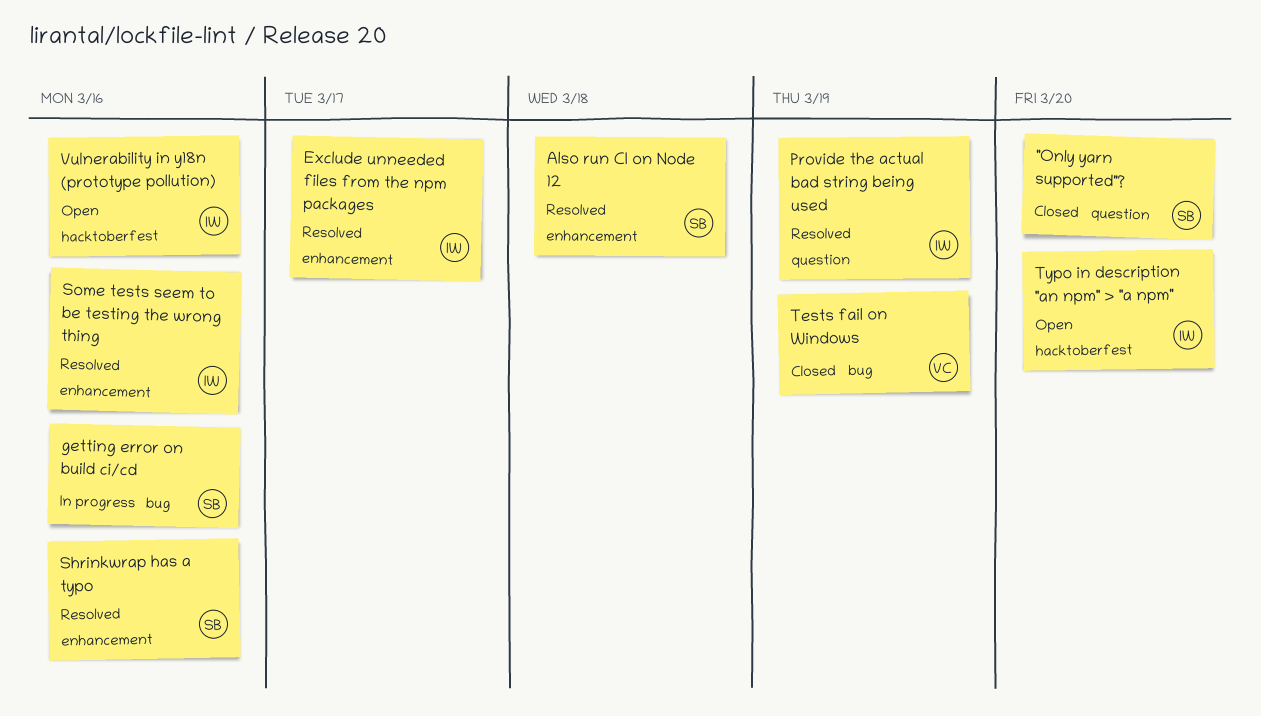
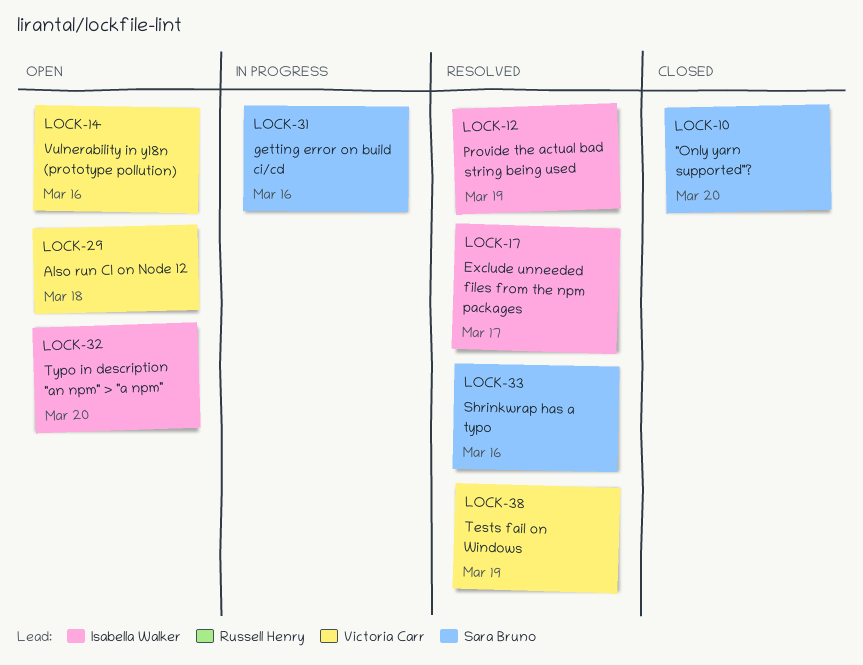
Also run CI on Node 12, status: Resolved -> Open
Also run CI on Node 12, owner: Sara Bruno -> Victoria Carr
Some tests seem to be testing the wrong thing: present -> none
Tests fail on Windows, status: Closed -> Resolved
Vulnerability in y18n (prototype pollution), owner: Isabella Walker -> Victoria Carr

